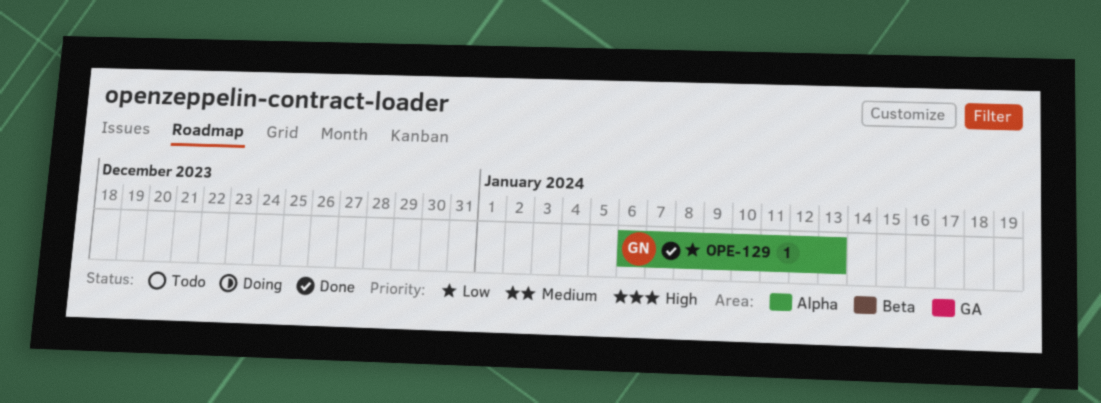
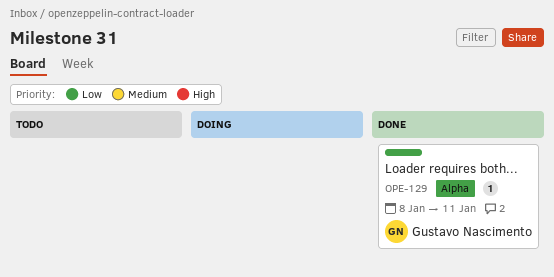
OPE-129, start: Jan 6 -> Jan 8
OPE-129, due: Jan 13 -> Jan 11

